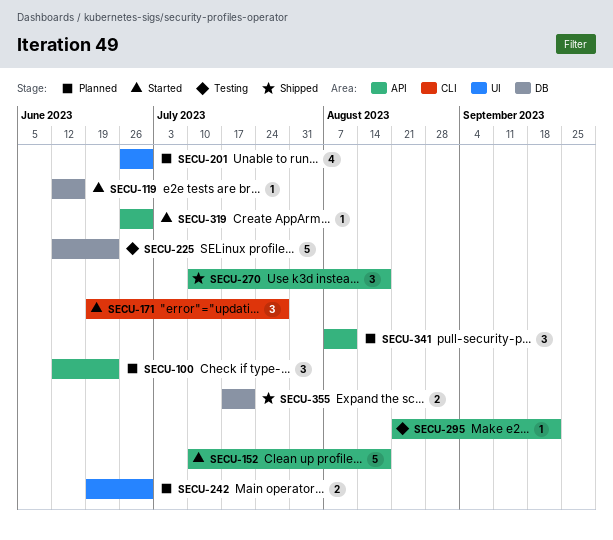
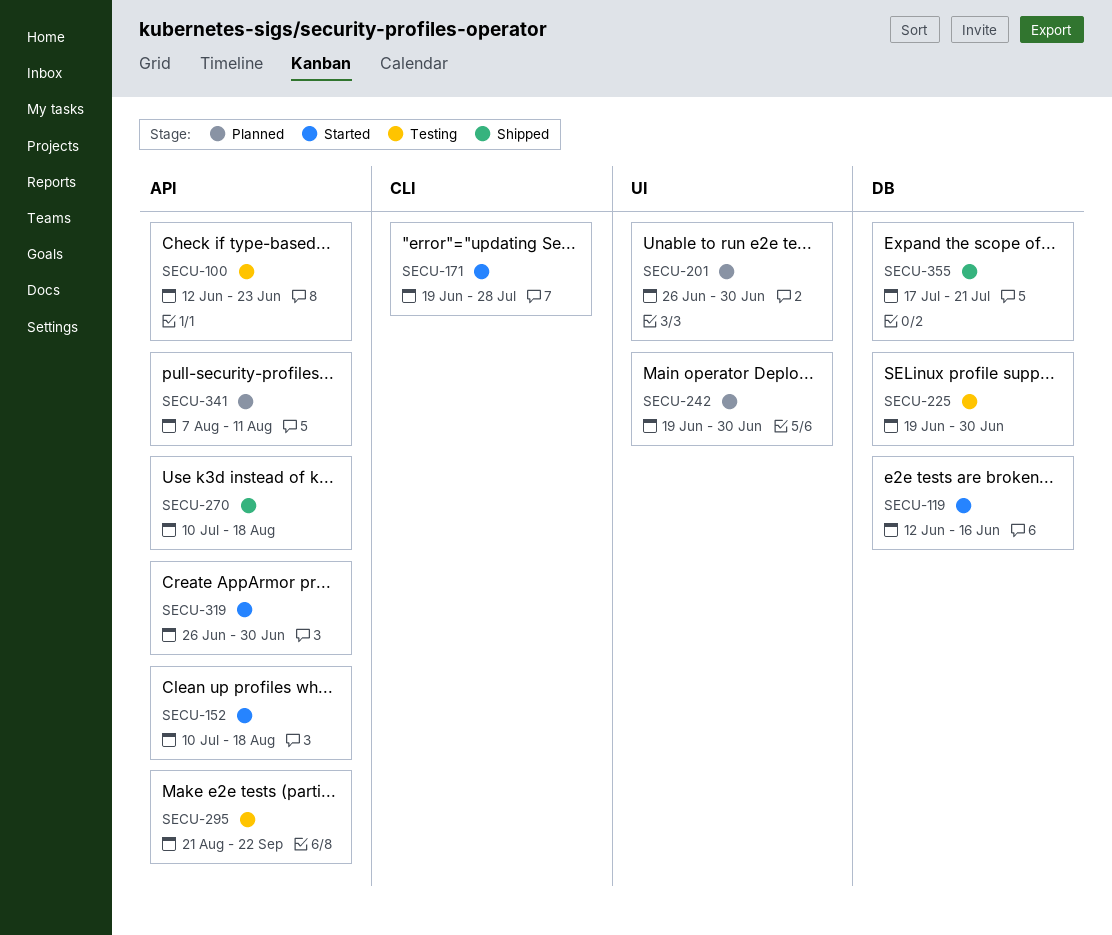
SECU-100, status: Planned -> Testing
SECU-225, start: Jun 12 -> Jun 19
SECU-225, due: Jun 23 -> Jun 30

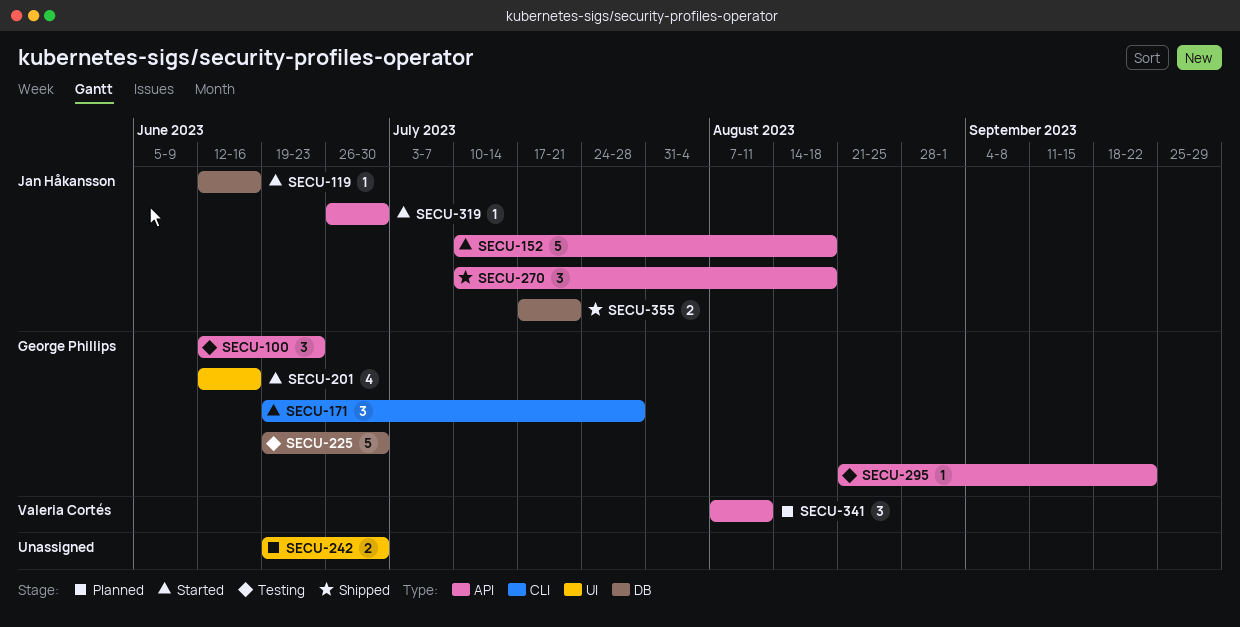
SECU-201, status: Planned -> Started
SECU-201, start: Jun 26 -> Jun 12
SECU-201, due: Jun 30 -> Jun 16

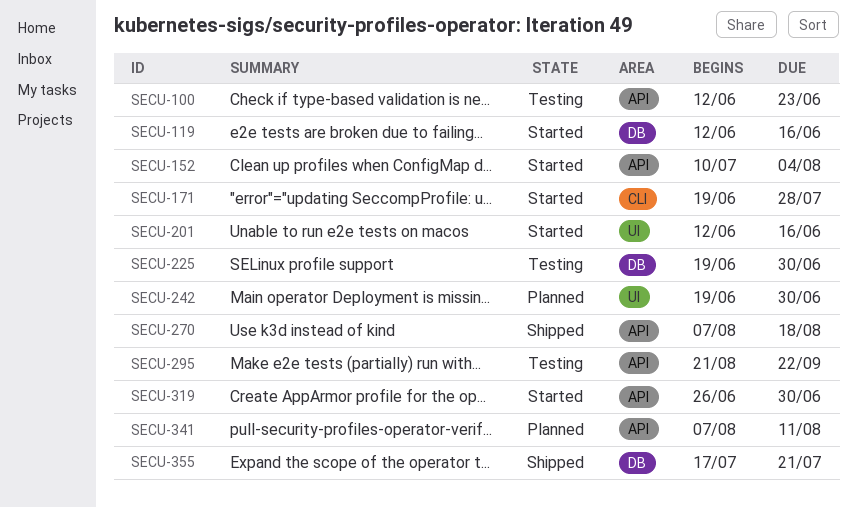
SECU-152, due: Aug 18 -> Aug 4
SECU-270, start: Jul 10 -> Aug 7

